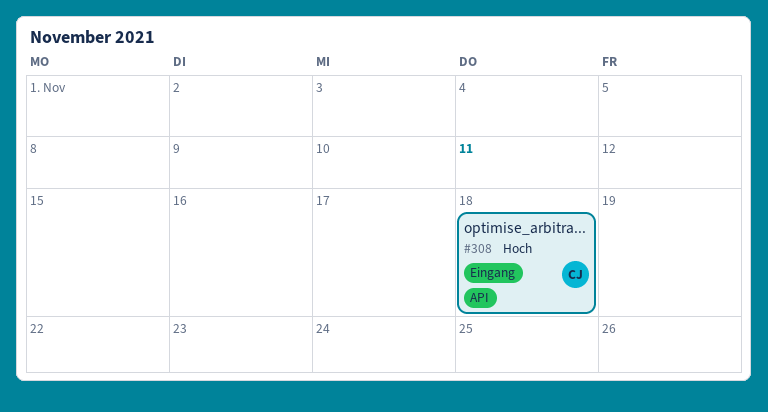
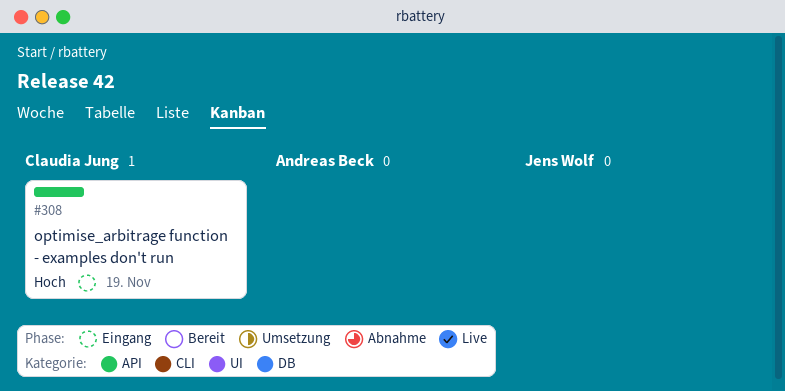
#308, due: Nov 18 -> Nov 19

